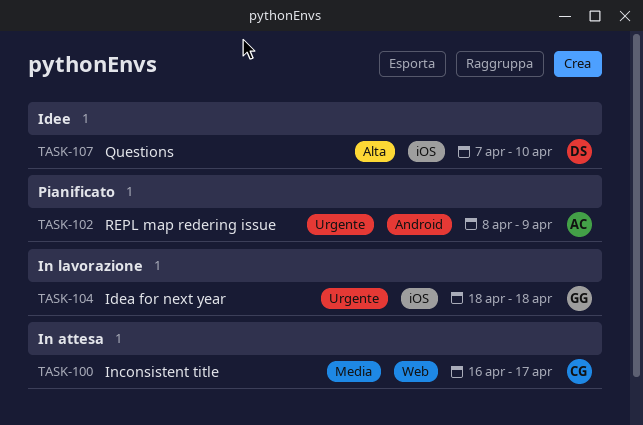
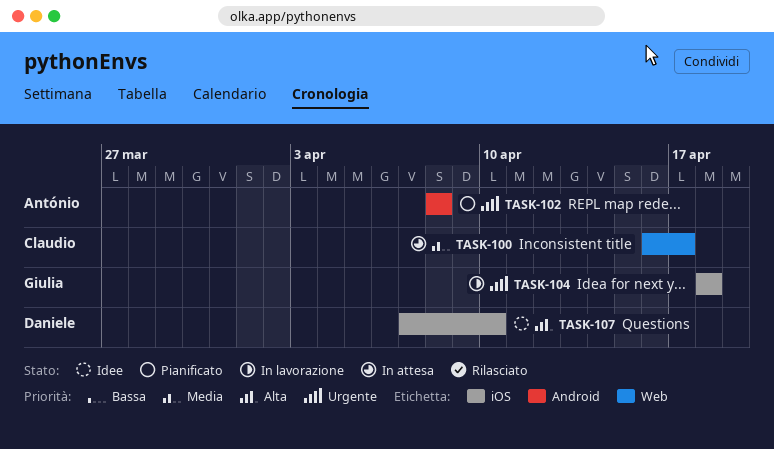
TASK-102, due: Apr 9 -> Apr 8

